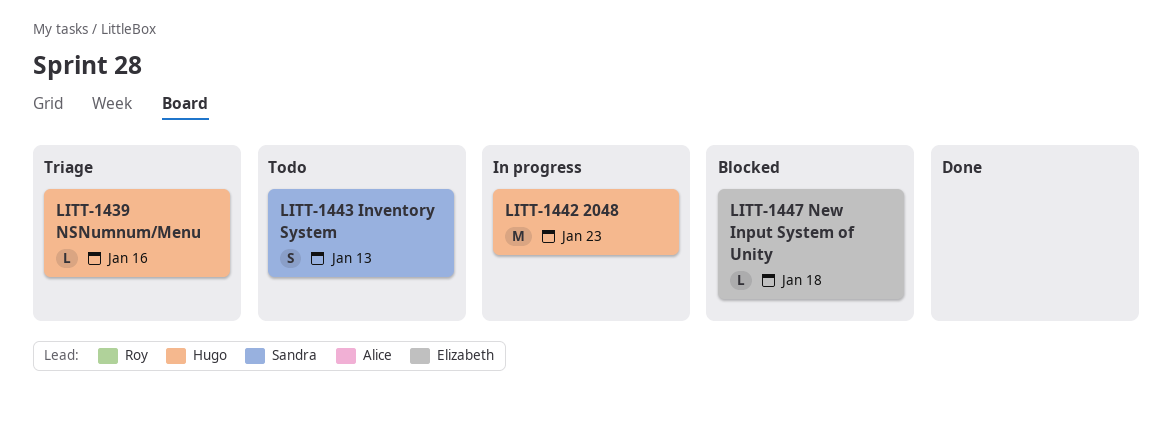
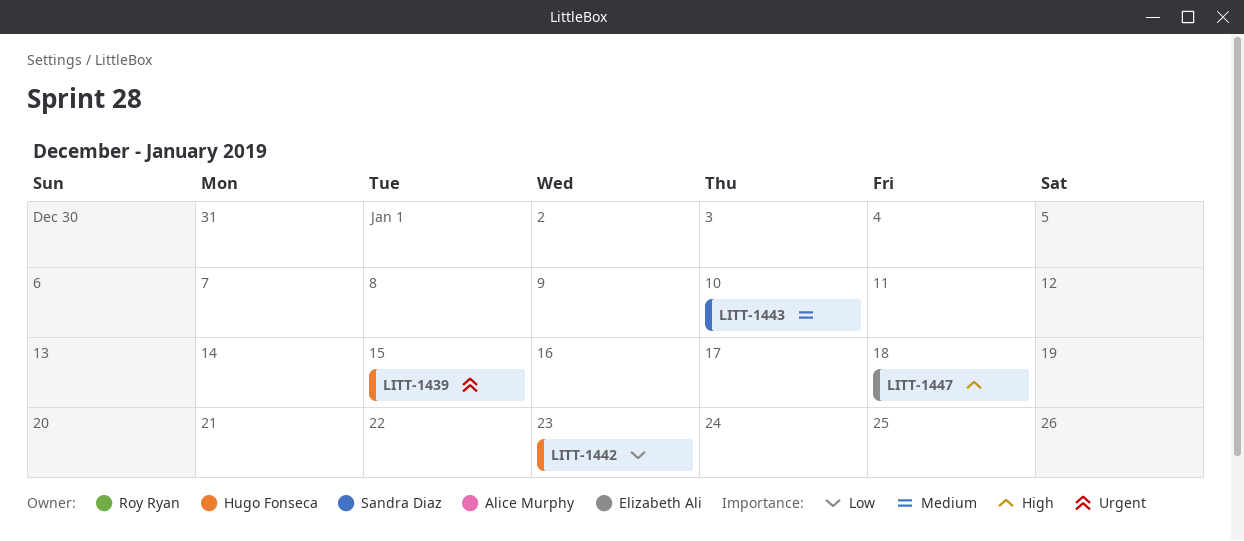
LITT-1439, due: Jan 16 -> Jan 15
LITT-1443, due: Jan 13 -> Jan 10

